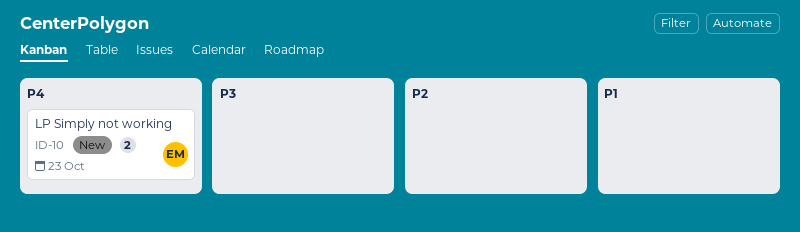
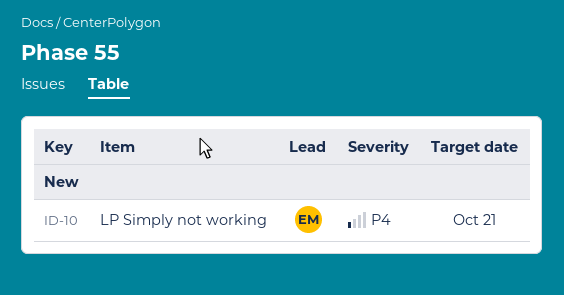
ID-10, due: Oct 23 -> Oct 21

